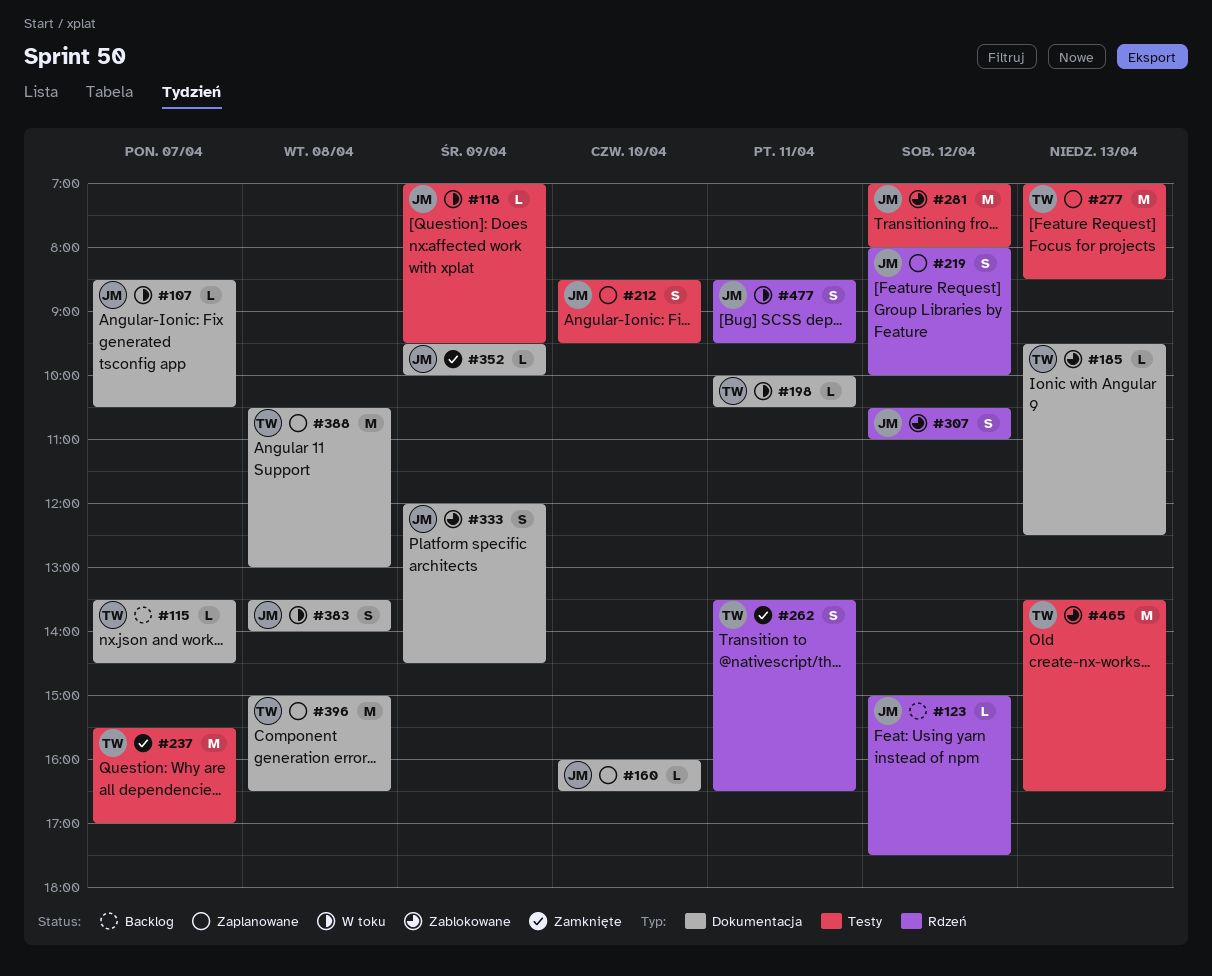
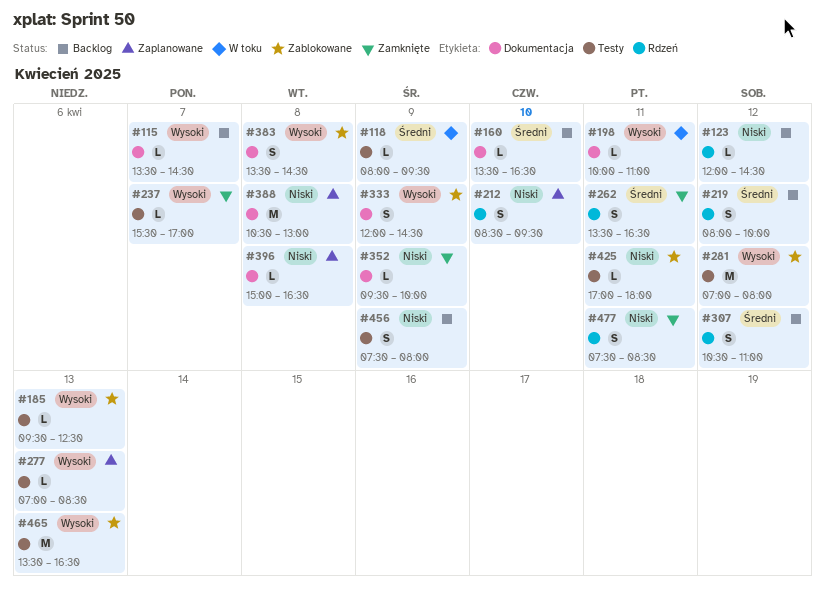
#107: present -> none
#118, begins: 07:00 -> 08:00
#123, begins: 15:00 -> 12:00
#123, ends: 17:30 -> 14:30
#160, status: Zaplanowane -> Backlog
#160, begins: 16:00 -> 13:30
#185, label: Dokumentacja -> Testy
#198, ends: 10:30 -> 11:00
#212, label: Testy -> Rdzeń
#219, status: Zaplanowane -> Backlog
#237, estimate: M -> L
#277, estimate: M -> L
#307, status: Zablokowane -> Backlog
#383, status: W toku -> Zablokowane
#383, ends: 14:00 -> 14:30
#396, estimate: M -> L
#425: none -> present
#456: none -> present
#477, status: W toku -> Zamknięte
#477, begins: 08:30 -> 07:30
#477, ends: 09:30 -> 08:30

